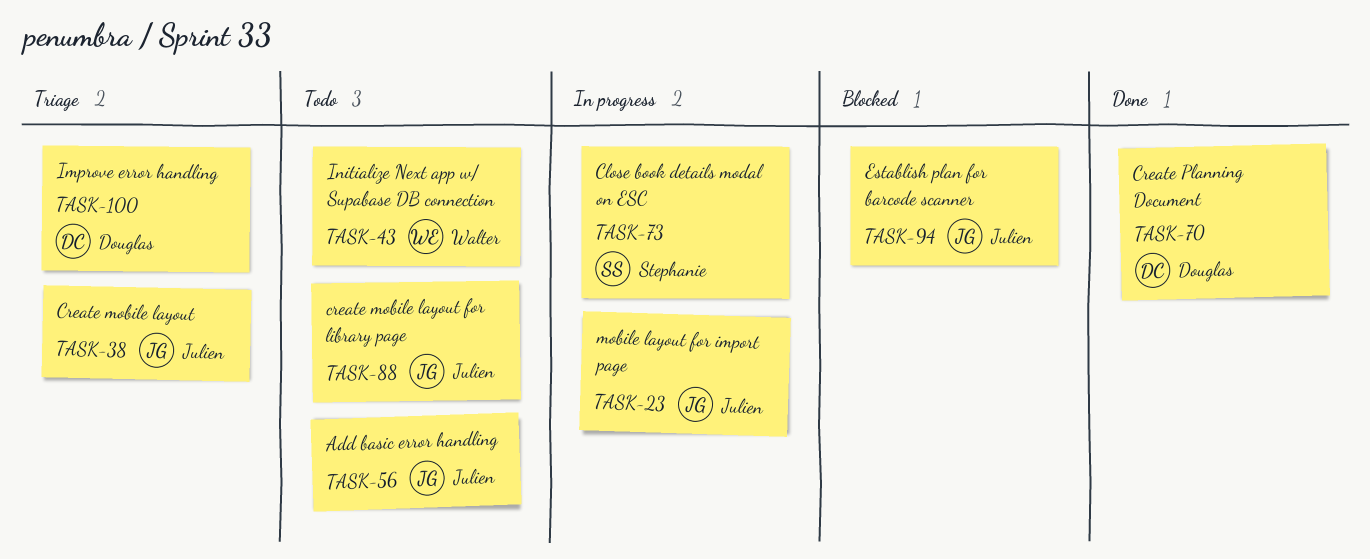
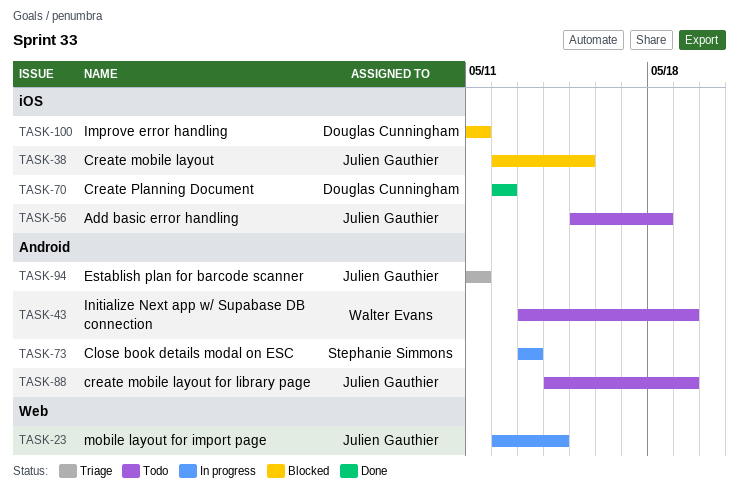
TASK-38, status: Triage -> Blocked
TASK-94, status: Blocked -> Triage
TASK-100, status: Triage -> Blocked

